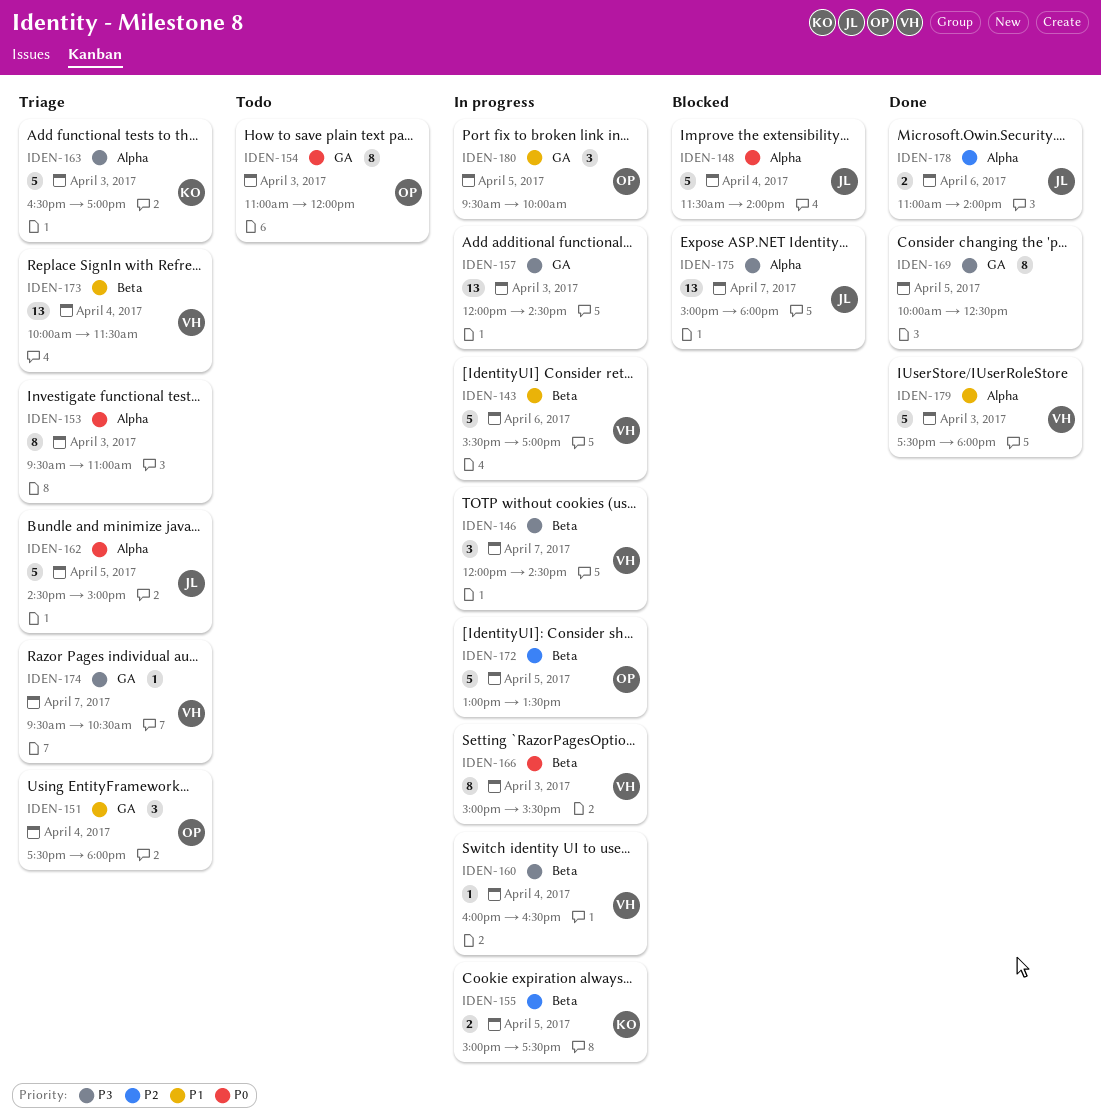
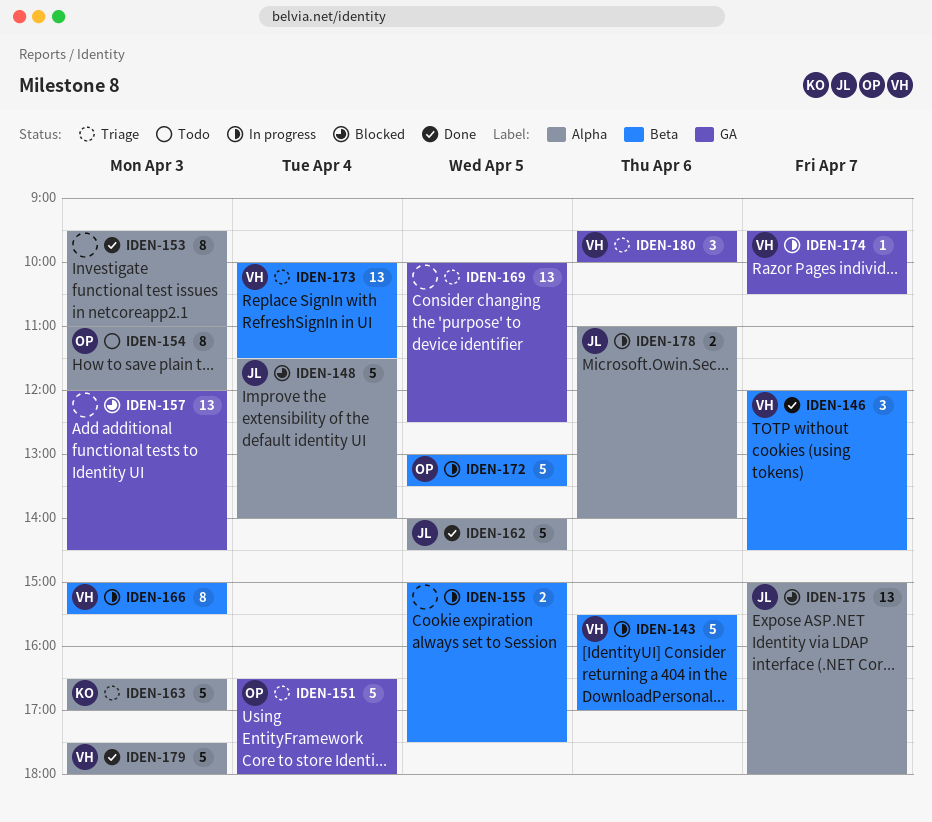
IDEN-146, status: In progress -> Done
IDEN-151, estimate: 3 -> 5
IDEN-151, begins: 17:30 -> 16:30
IDEN-153, status: Triage -> Done
IDEN-154, label: GA -> Alpha
IDEN-155, owner: KO -> none
IDEN-157, status: In progress -> Blocked
IDEN-160: present -> none
IDEN-162, status: Triage -> Done
IDEN-162, begins: 14:30 -> 14:00
IDEN-162, ends: 15:00 -> 14:30
IDEN-169, status: Done -> Triage
IDEN-169, estimate: 8 -> 13
IDEN-174, status: Triage -> In progress
IDEN-178, status: Done -> In progress
IDEN-180, status: In progress -> Triage
IDEN-180, owner: OP -> VH
IDEN-180, day: Apr 5 -> Apr 6

